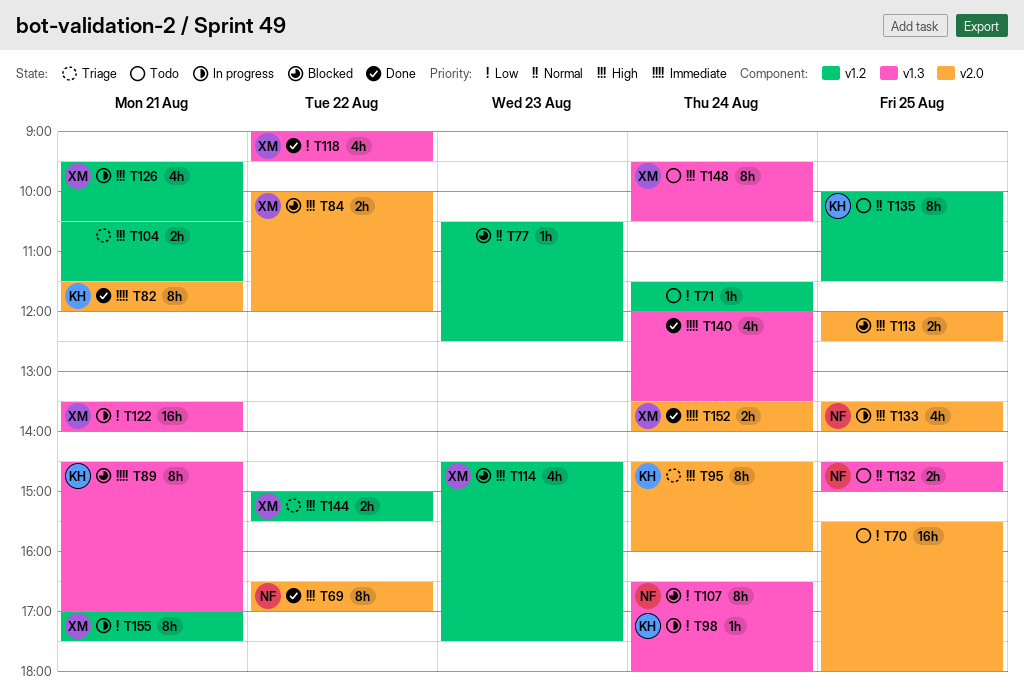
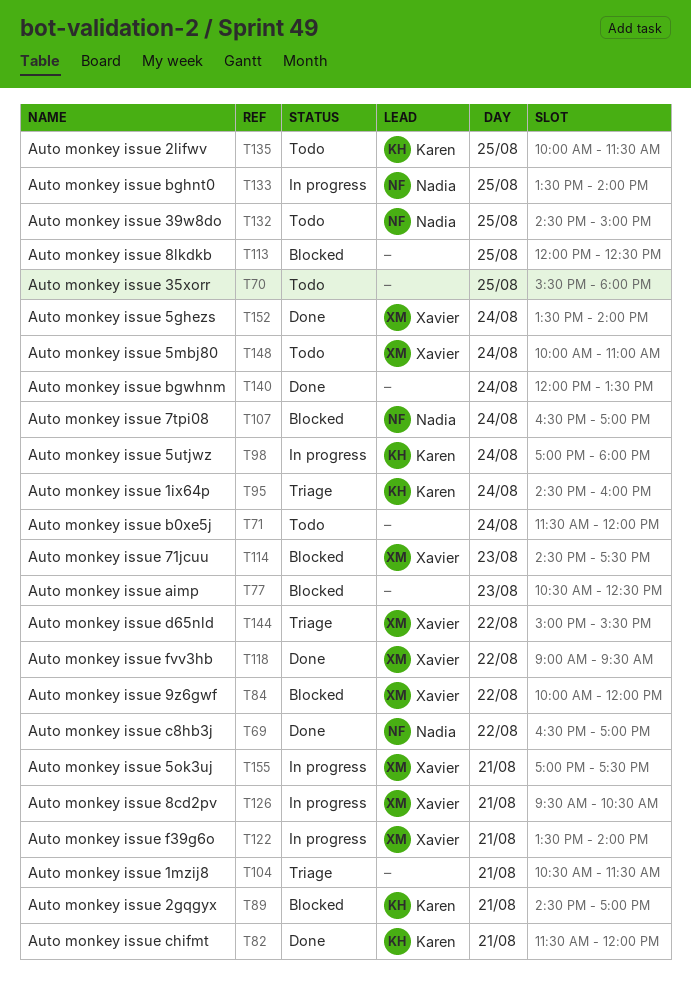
T148, begins: 09:30 -> 10:00
T148, ends: 10:30 -> 11:00

